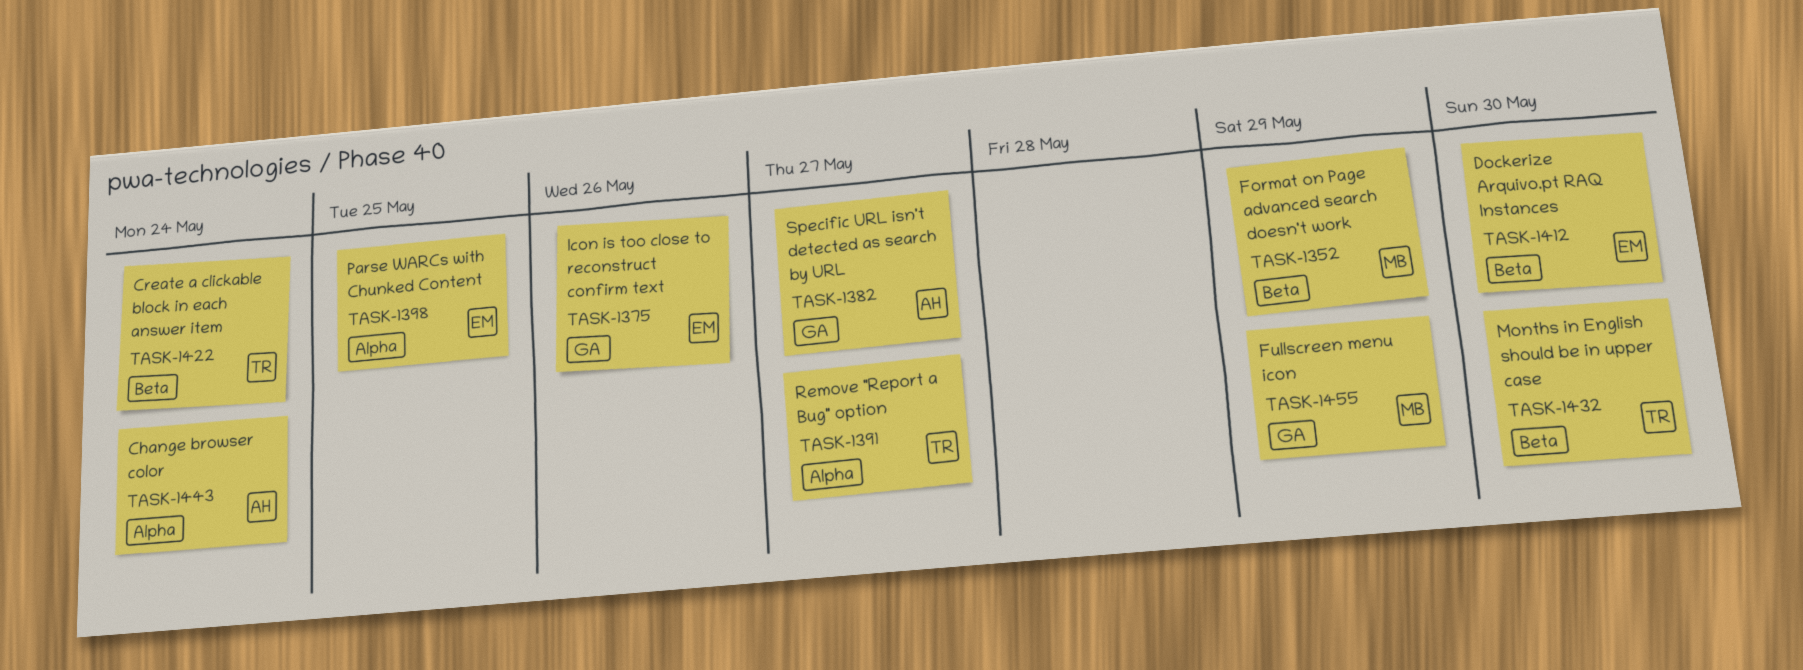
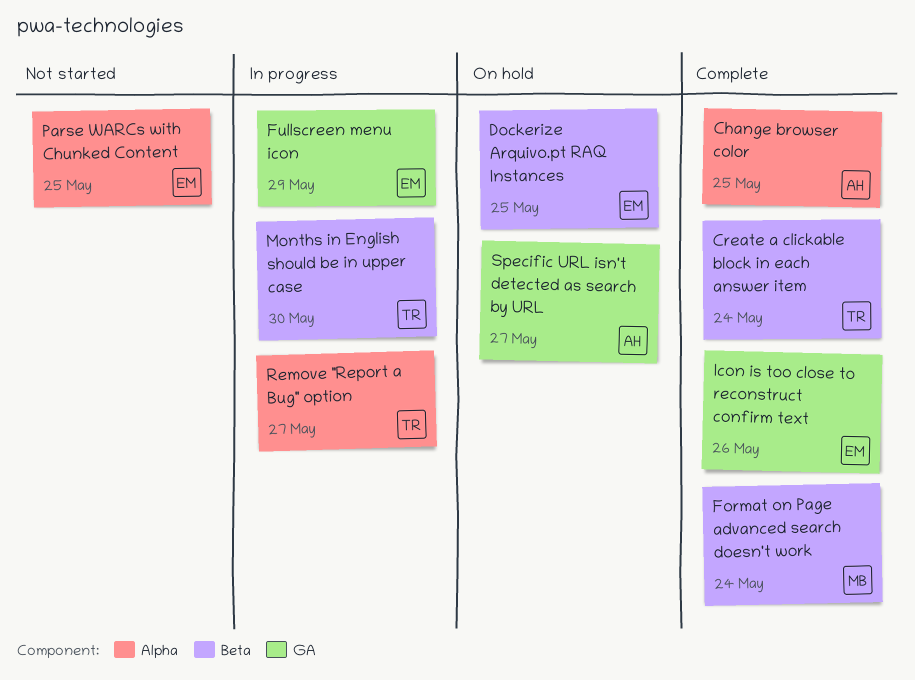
Change browser color, due: May 24 -> May 25
Dockerize Arquivo.pt RAQ Instances, due: May 30 -> May 25
Format on Page advanced search doesn't work, due: May 29 -> May 24
Fullscreen menu icon, owner: MB -> EM

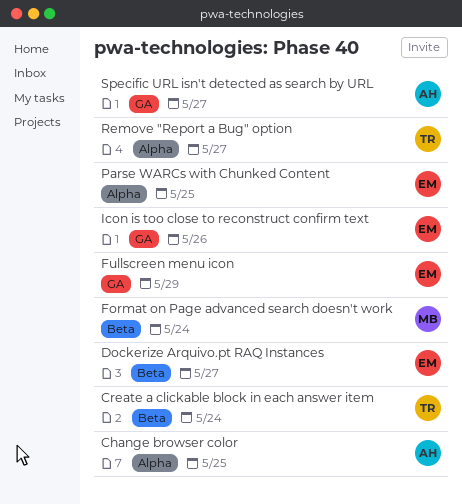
Dockerize Arquivo.pt RAQ Instances, due: May 25 -> May 27
Months in English should be in upper case: present -> none

